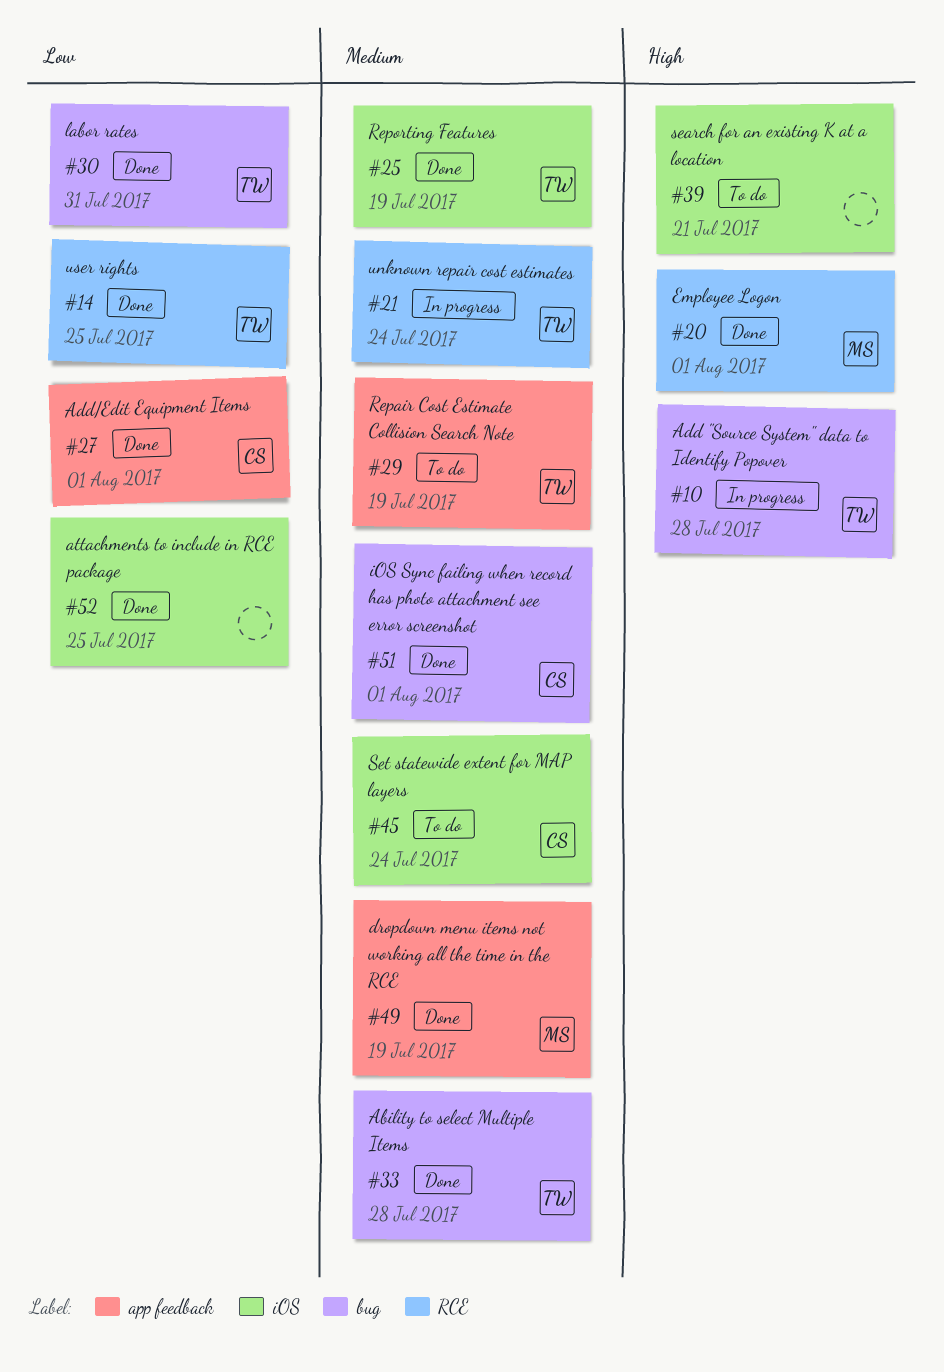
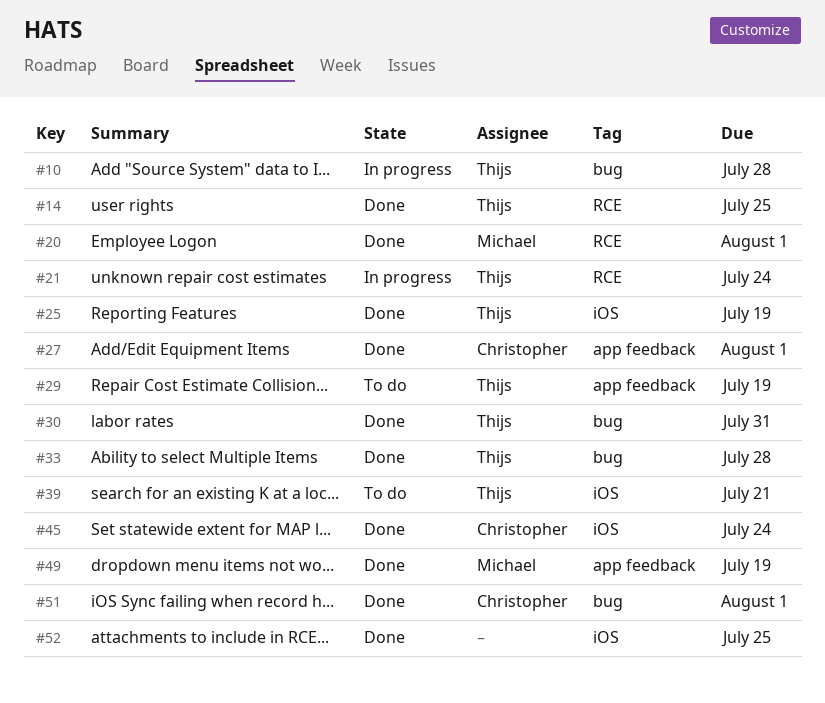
#39, owner: none -> Thijs
#45, status: To do -> Done

